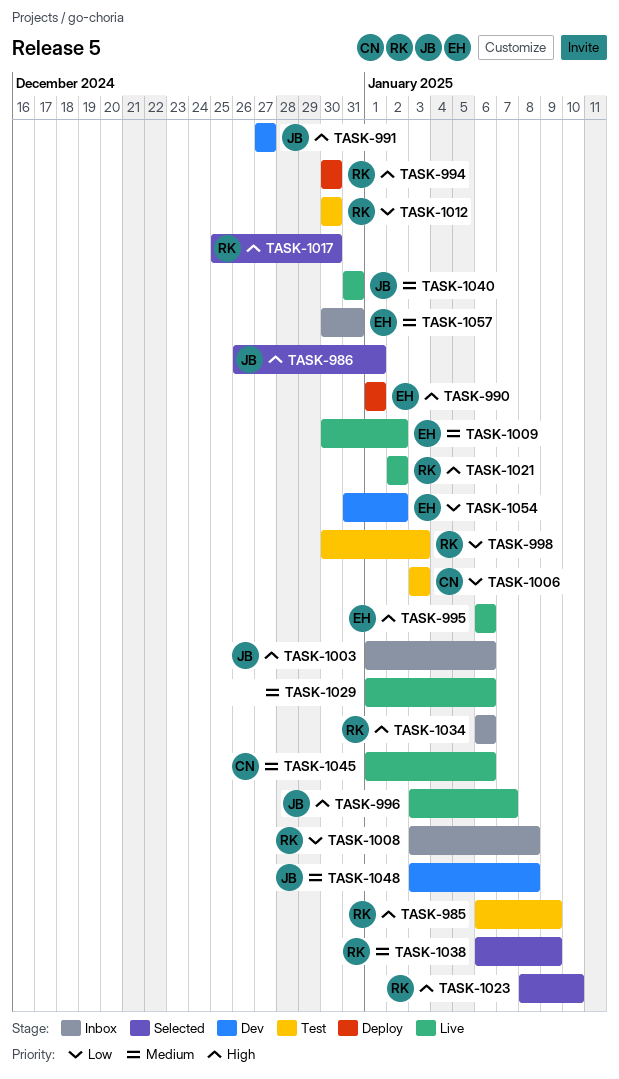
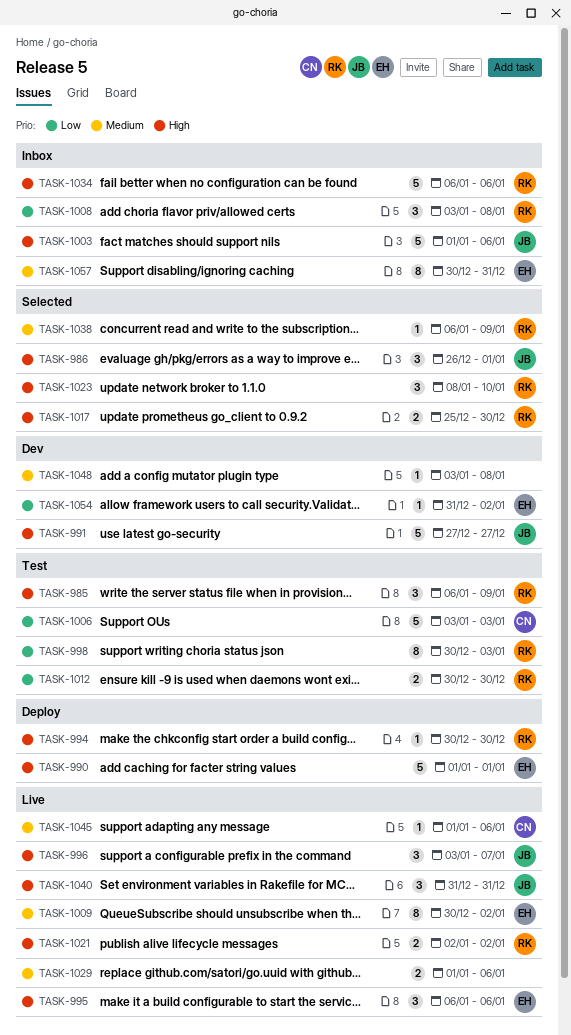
TASK-1040, priority: Medium -> High
TASK-1048, owner: JB -> none

